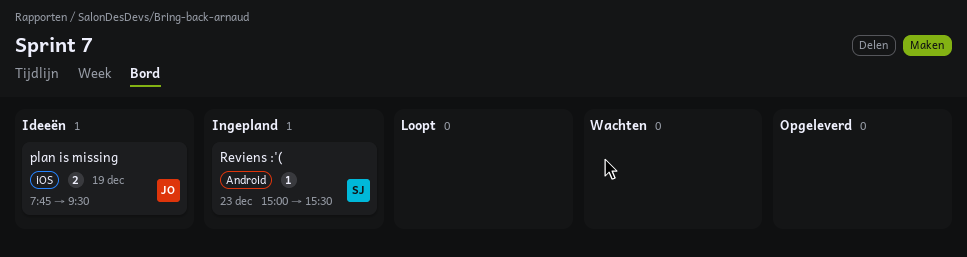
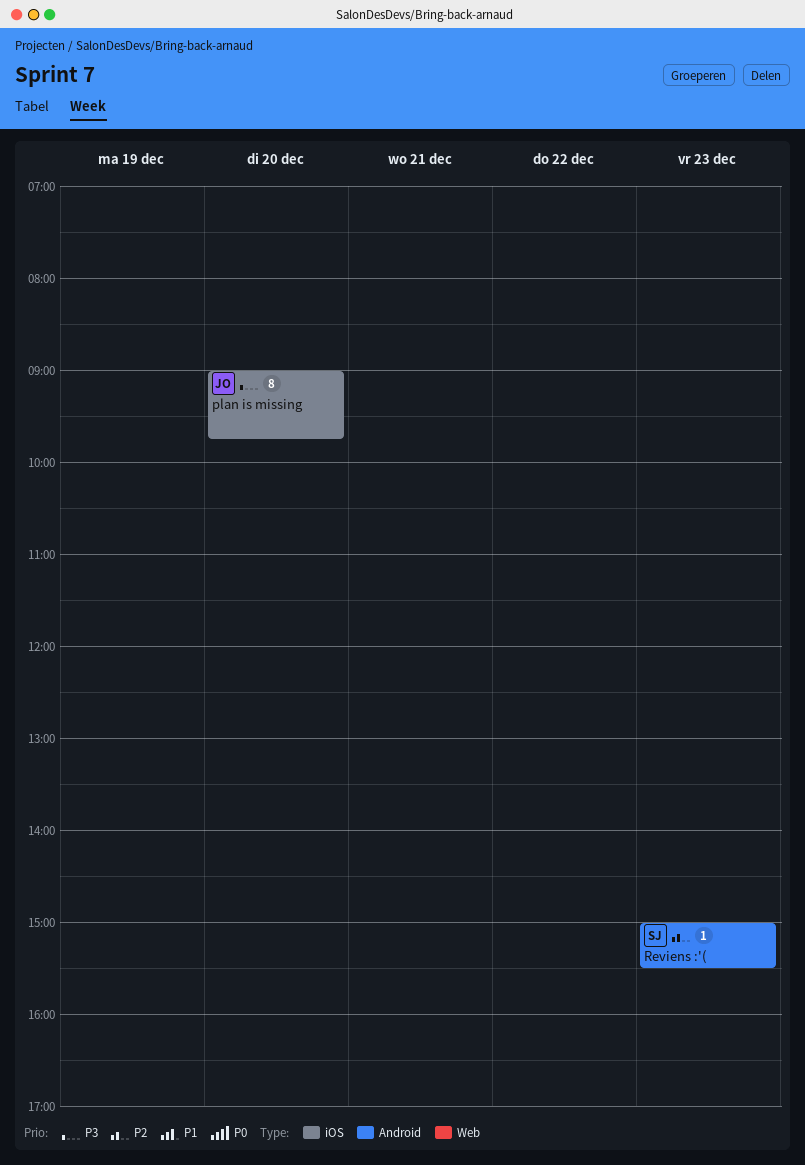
plan is missing, estimate: 2 -> 8
plan is missing, day: Dec 19 -> Dec 20
plan is missing, begins: 07:45 -> 09:00
plan is missing, ends: 09:30 -> 09:45

